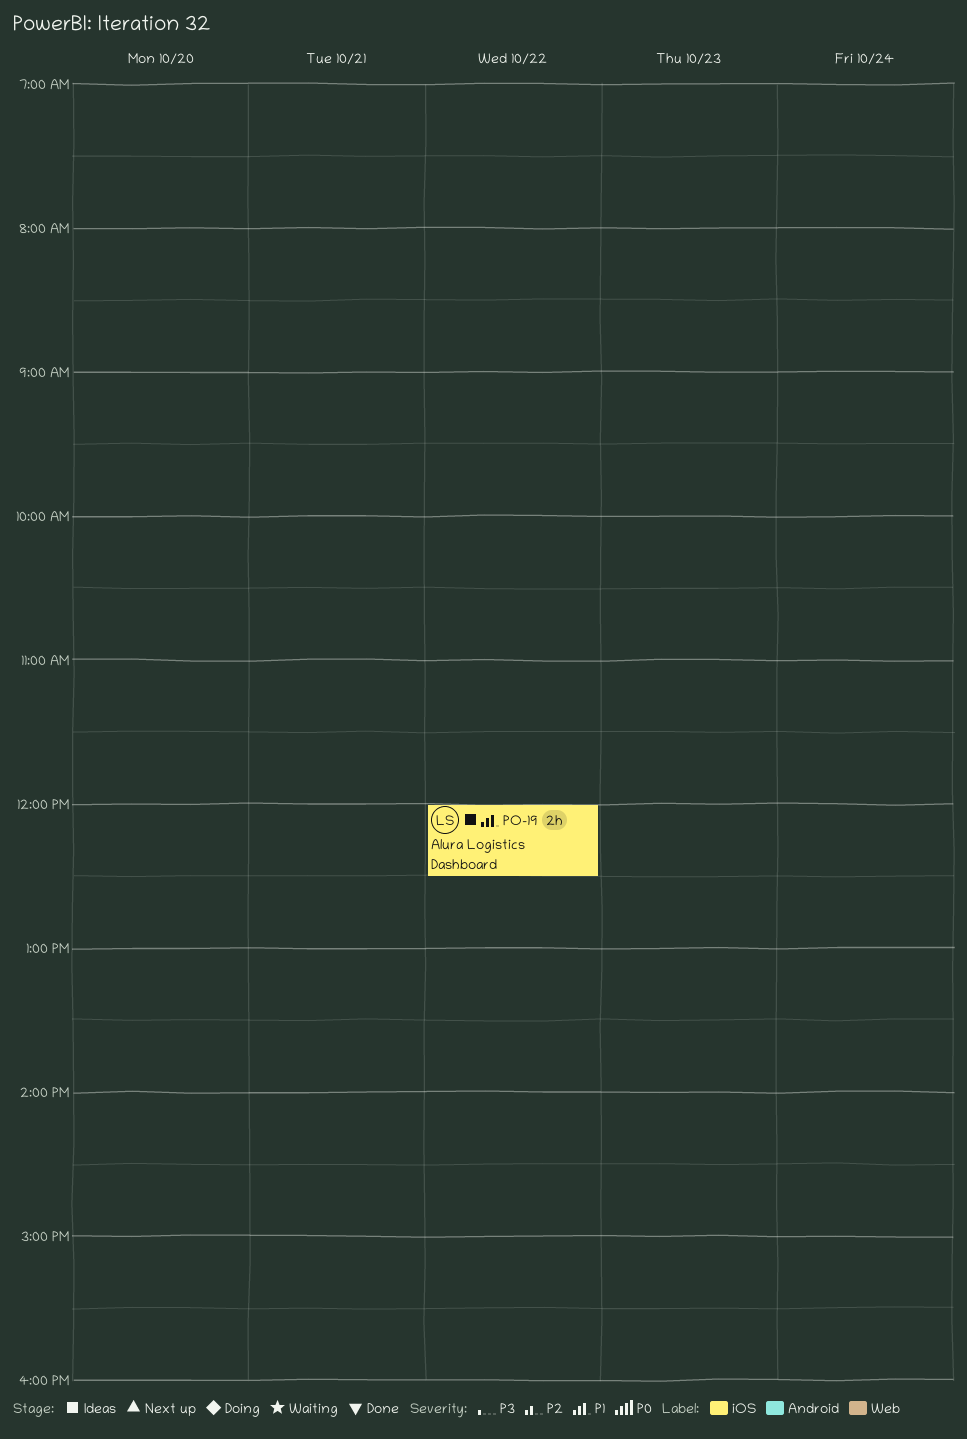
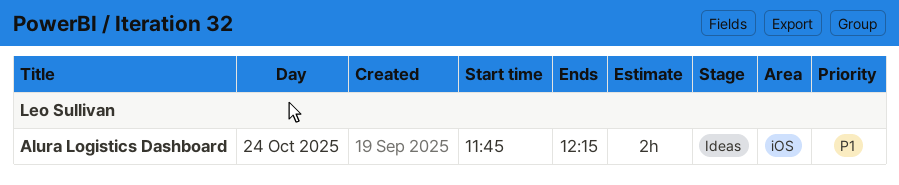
Alura Logistics Dashboard, day: Oct 22 -> Oct 24
Alura Logistics Dashboard, begins: 12:00 -> 11:45
Alura Logistics Dashboard, ends: 12:30 -> 12:15

